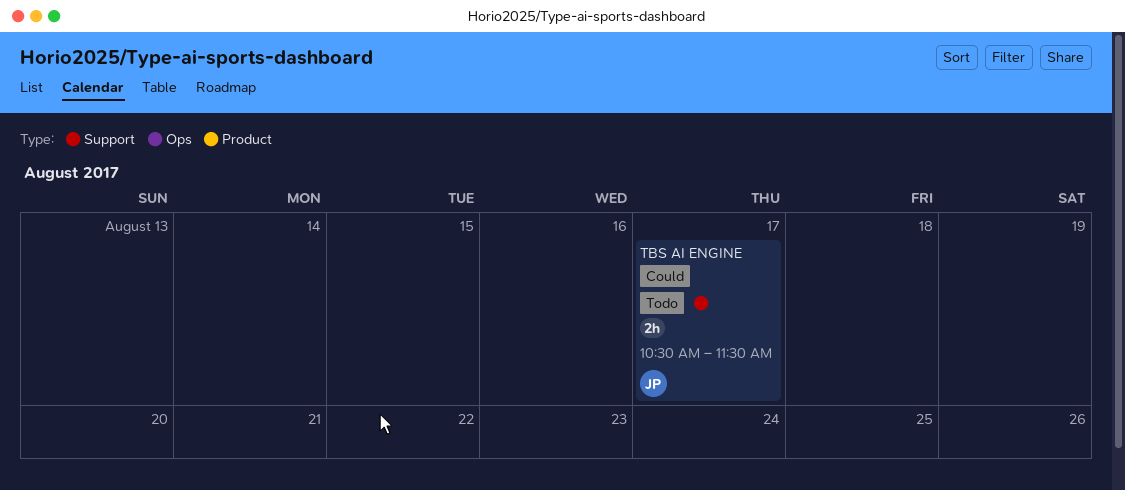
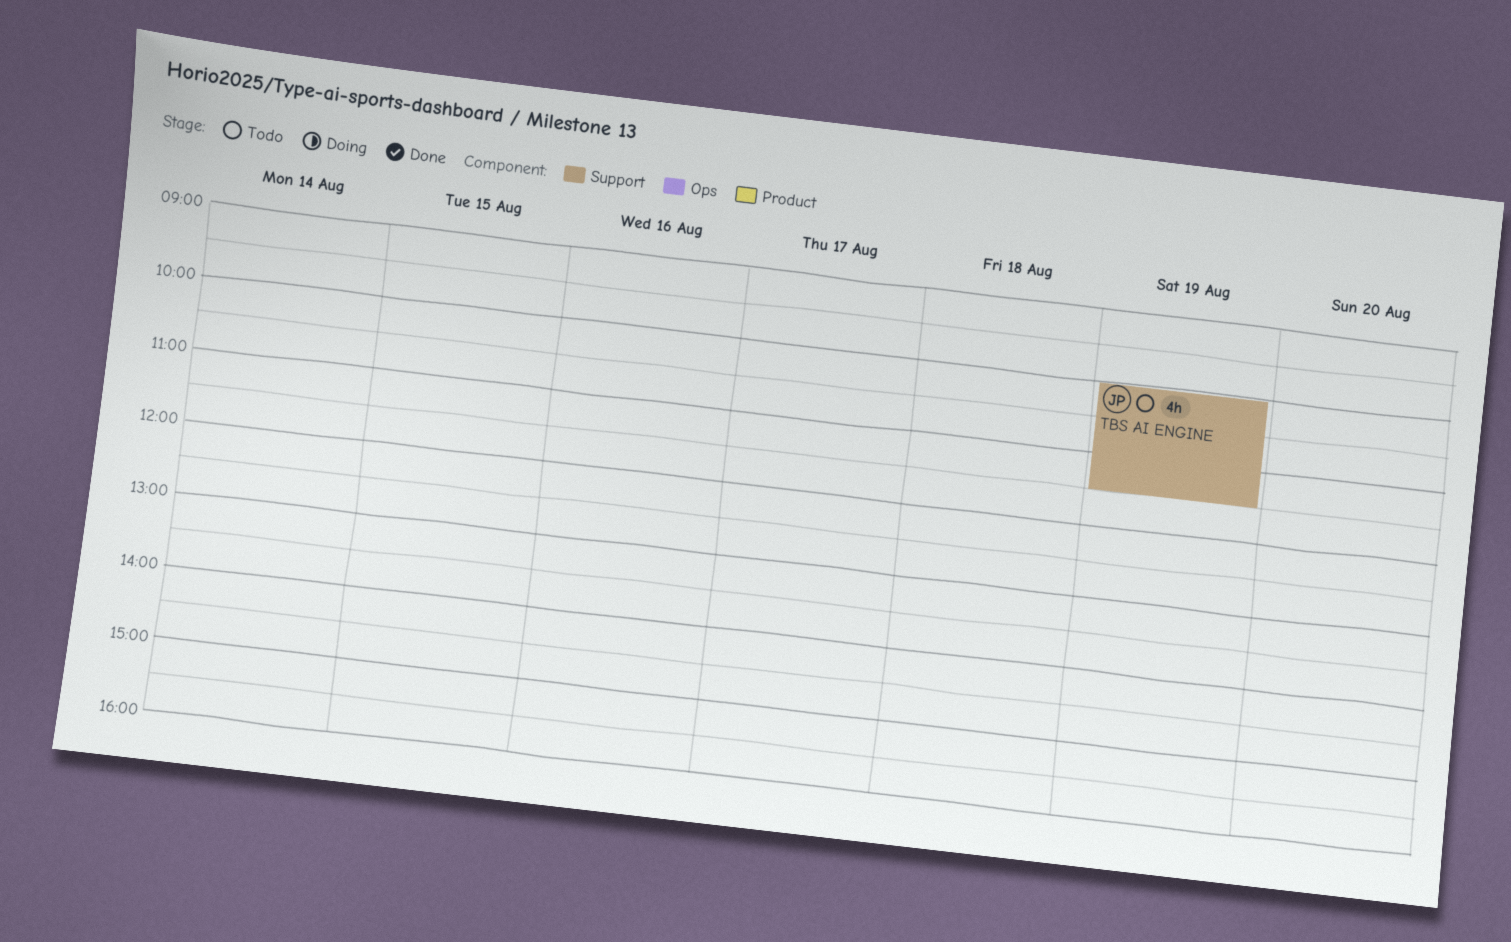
TBS AI ENGINE, estimate: 2h -> 4h
TBS AI ENGINE, day: Aug 17 -> Aug 19
TBS AI ENGINE, begins: 10:30 -> 10:00

